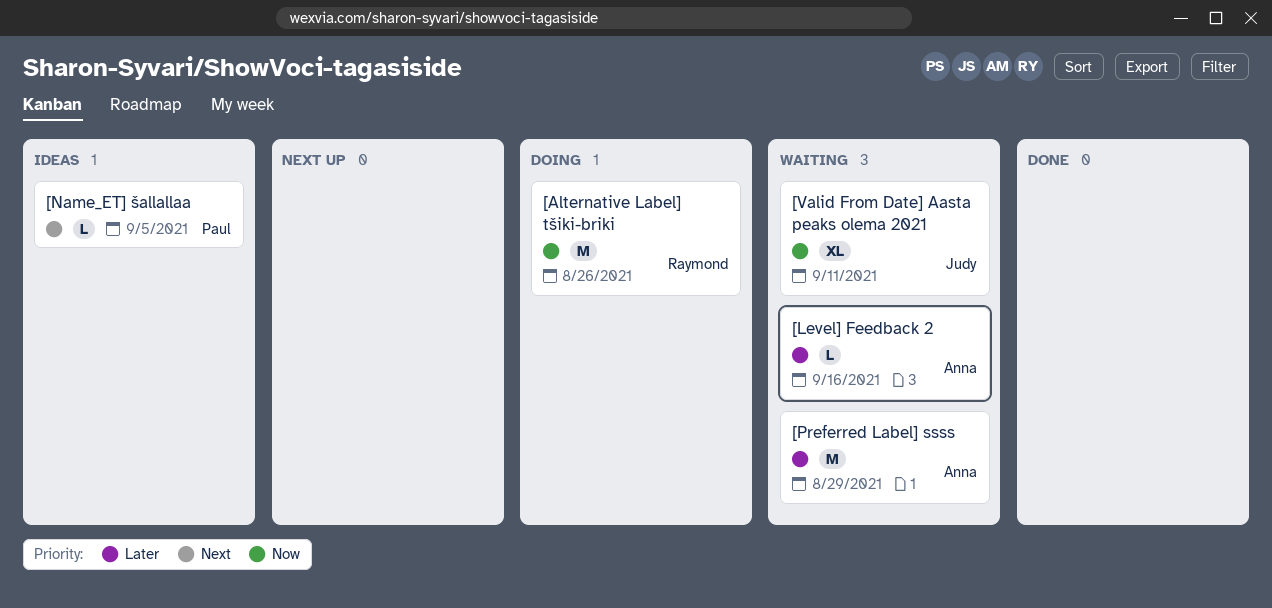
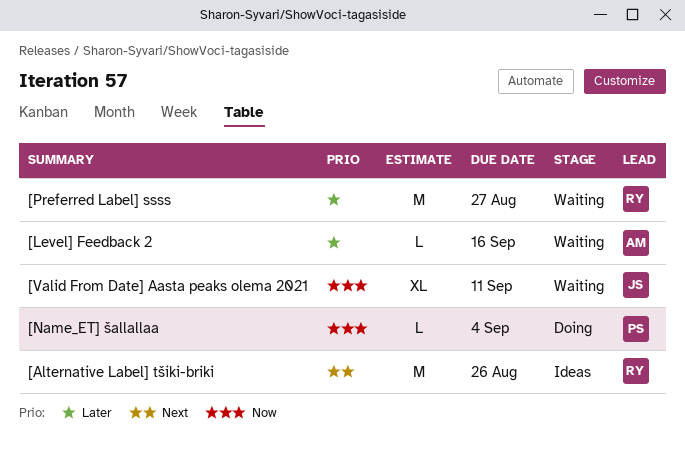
[Alternative Label] tšiki-briki, status: Doing -> Ideas
[Alternative Label] tšiki-briki, priority: Now -> Next
[Name_ET] šallallaa, status: Ideas -> Doing
[Name_ET] šallallaa, priority: Next -> Now
[Name_ET] šallallaa, due: Sep 5 -> Sep 4
[Preferred Label] ssss, owner: Anna -> Raymond
[Preferred Label] ssss, due: Aug 29 -> Aug 27

